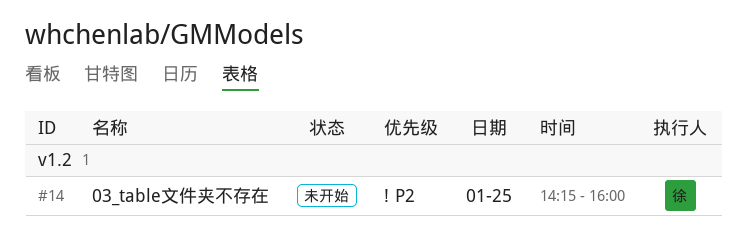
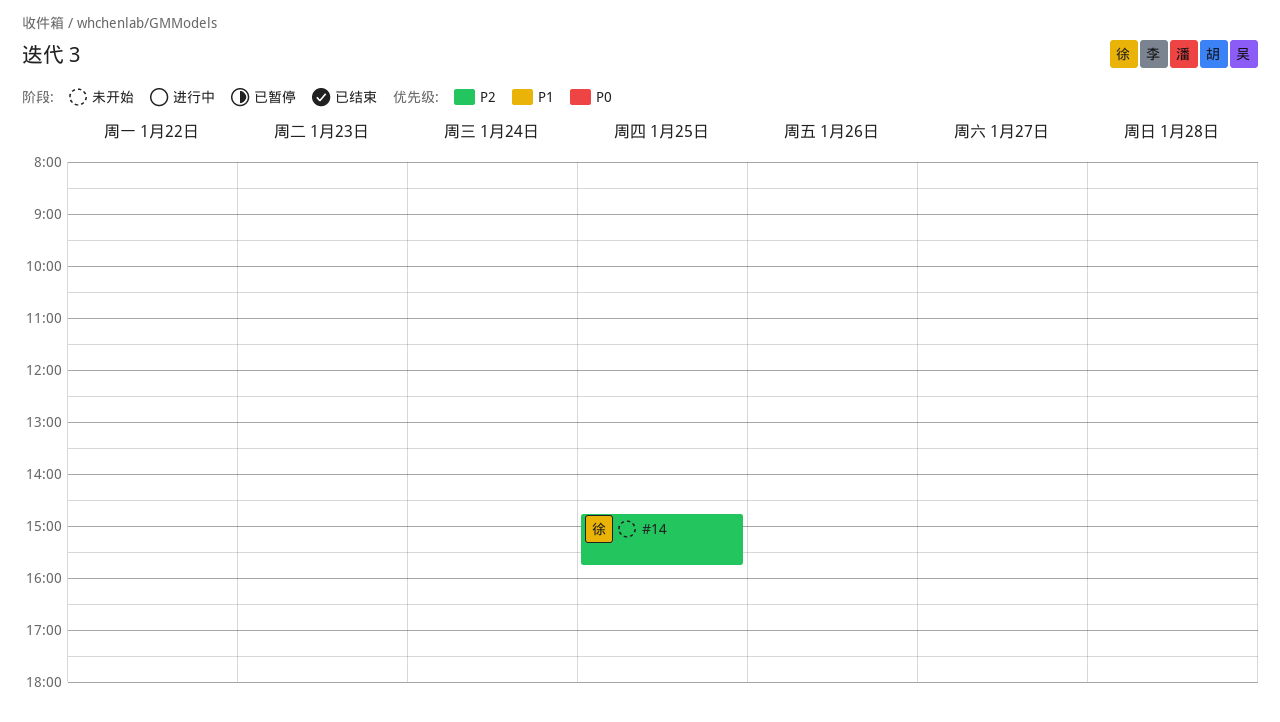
#14, begins: 14:15 -> 14:45
#14, ends: 16:00 -> 15:45

